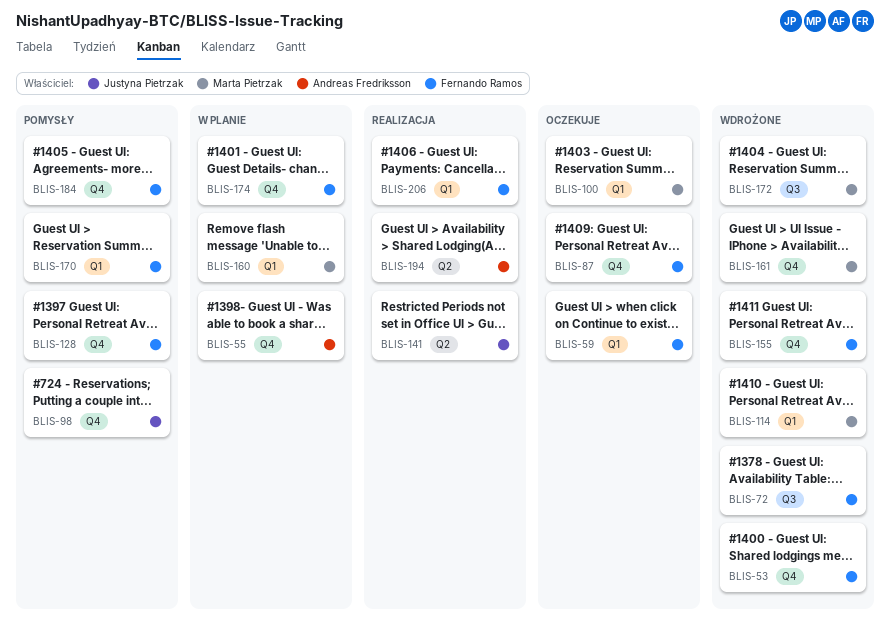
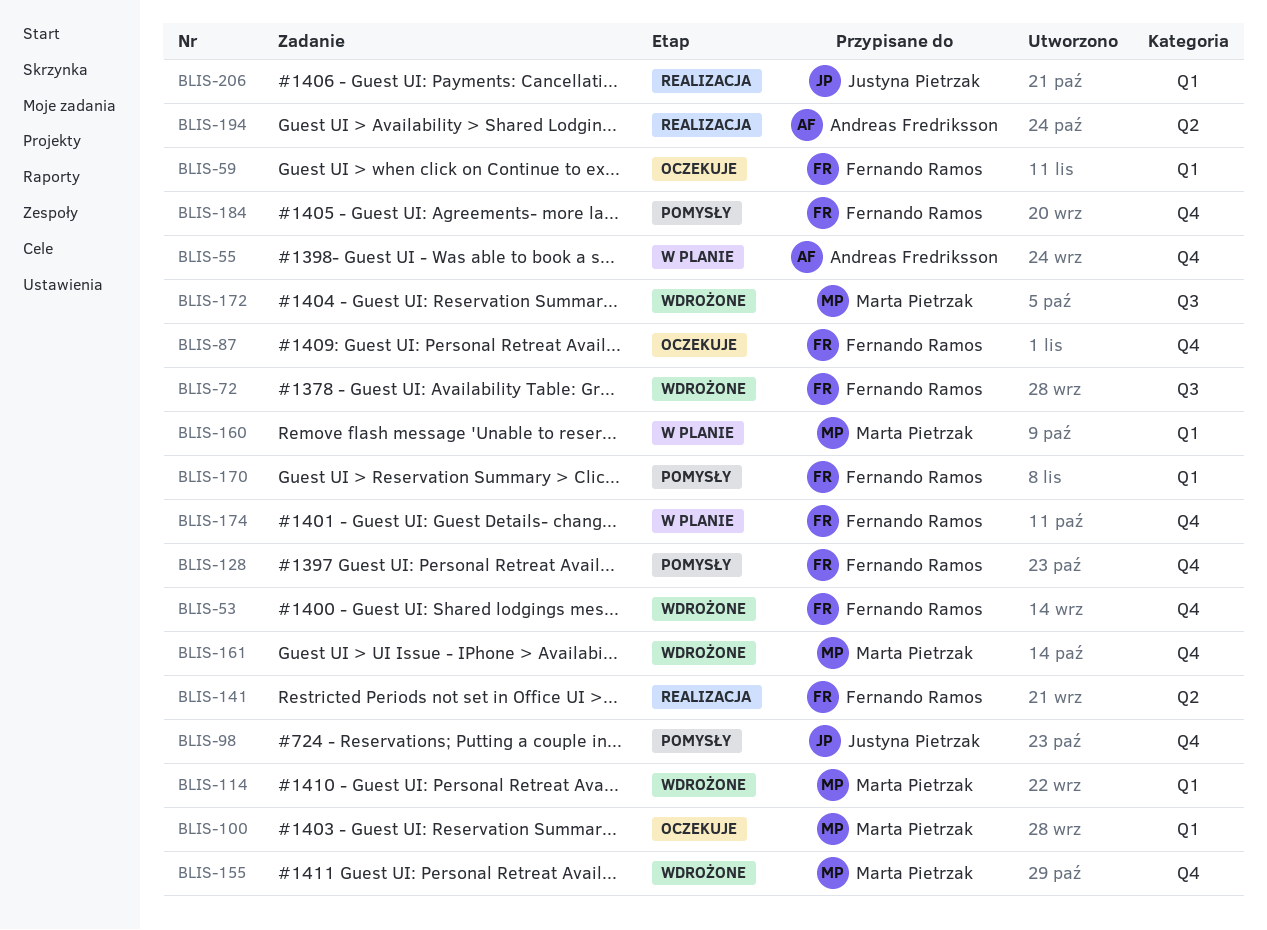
BLIS-141, owner: Justyna Pietrzak -> Fernando Ramos
BLIS-155, owner: Fernando Ramos -> Marta Pietrzak
BLIS-206, owner: Fernando Ramos -> Justyna Pietrzak

